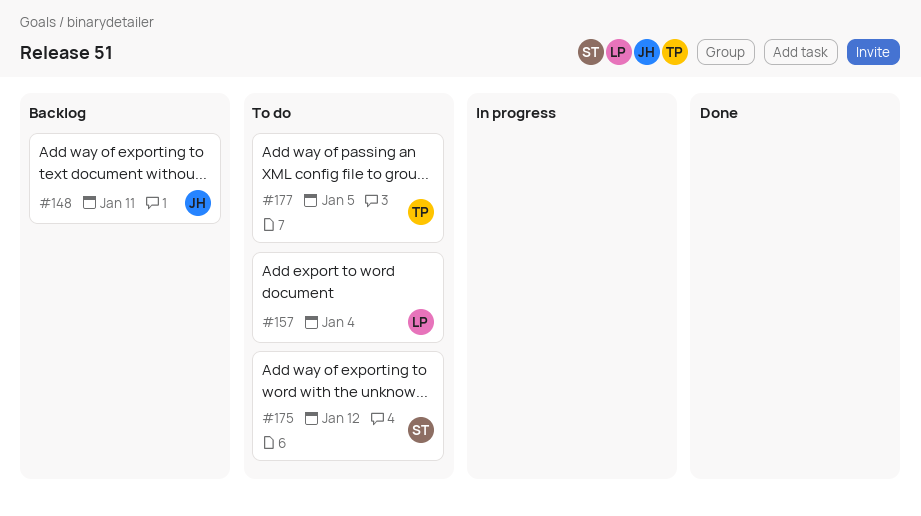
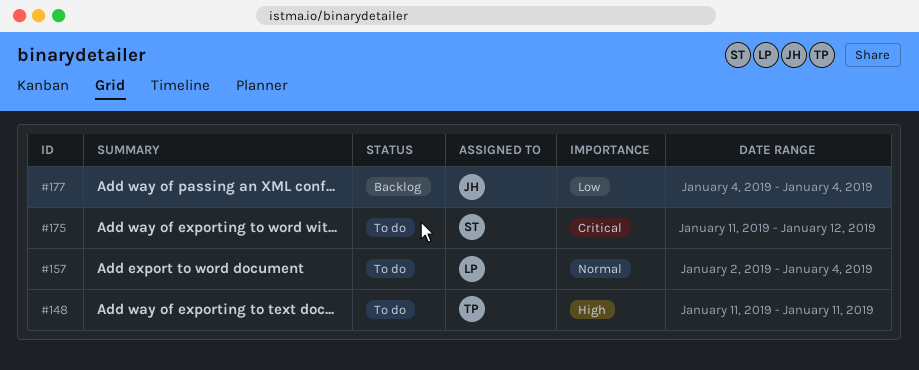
#148, status: Backlog -> To do
#148, owner: JH -> TP
#177, status: To do -> Backlog
#177, owner: TP -> JH
#177, due: Jan 5 -> Jan 4

